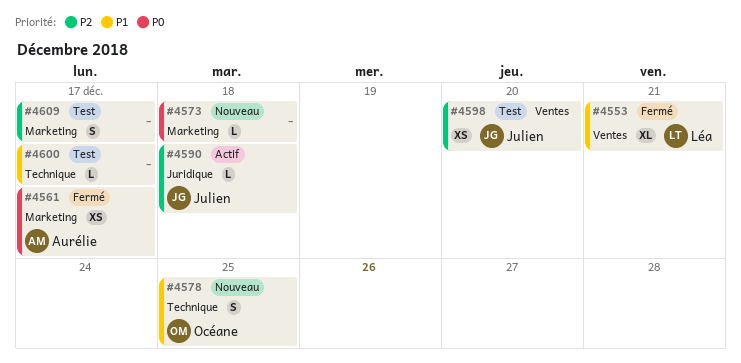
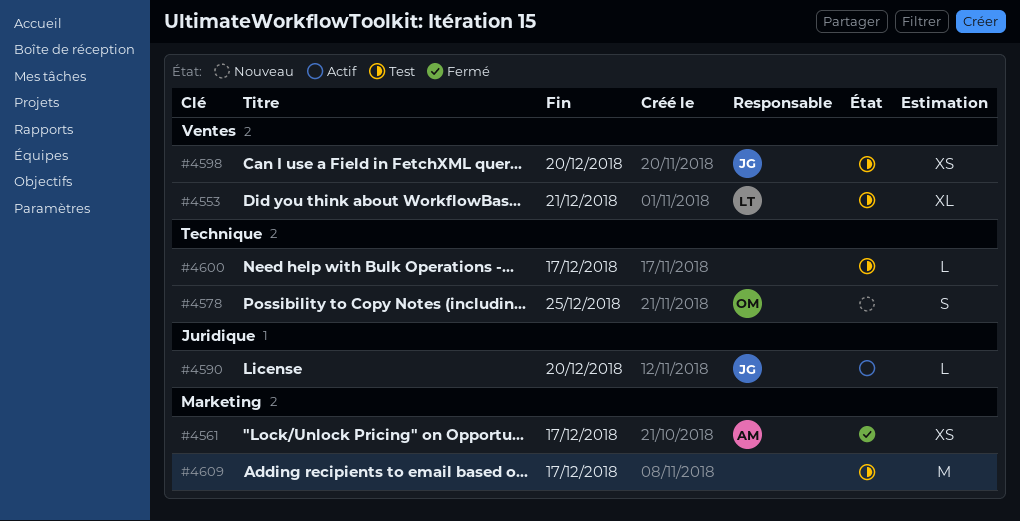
#4553, status: Fermé -> Test
#4573: present -> none
#4590, due: Dec 18 -> Dec 20
#4609, estimate: S -> M

